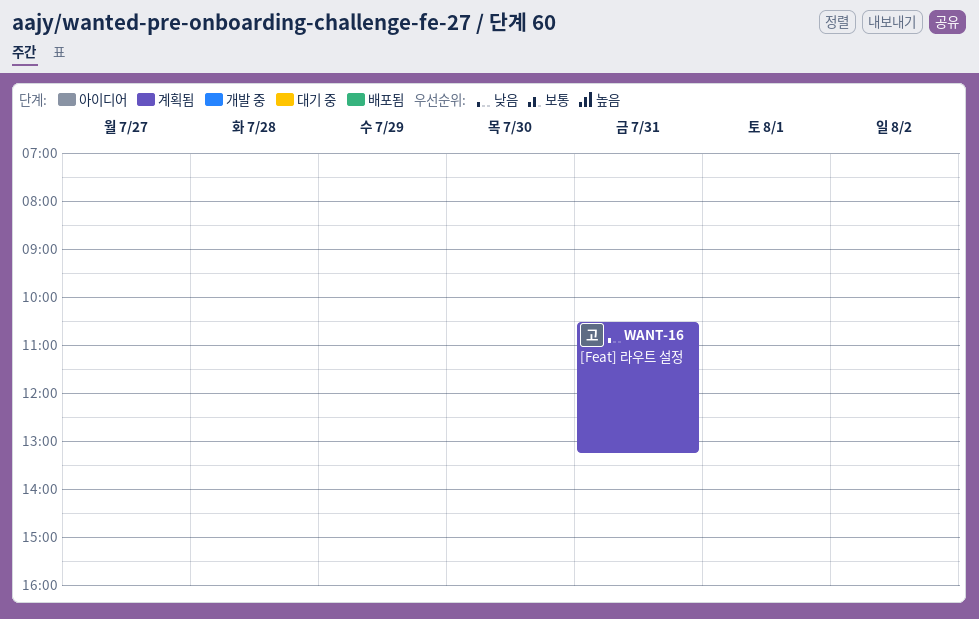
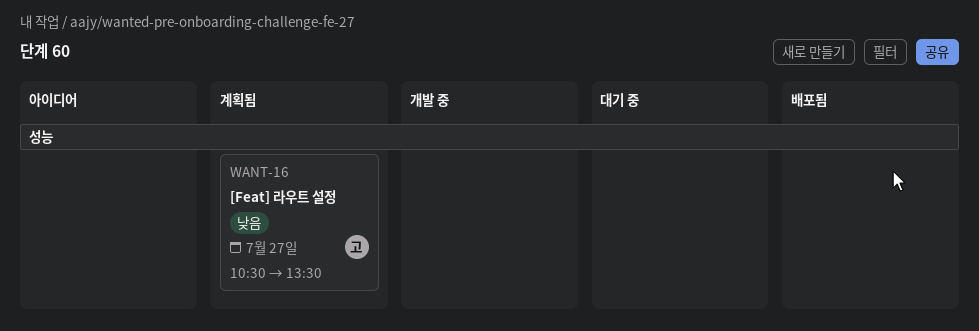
WANT-16, day: Jul 31 -> Jul 27
WANT-16, ends: 13:15 -> 13:30

